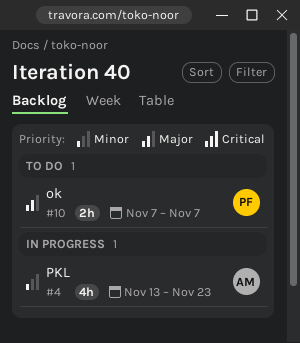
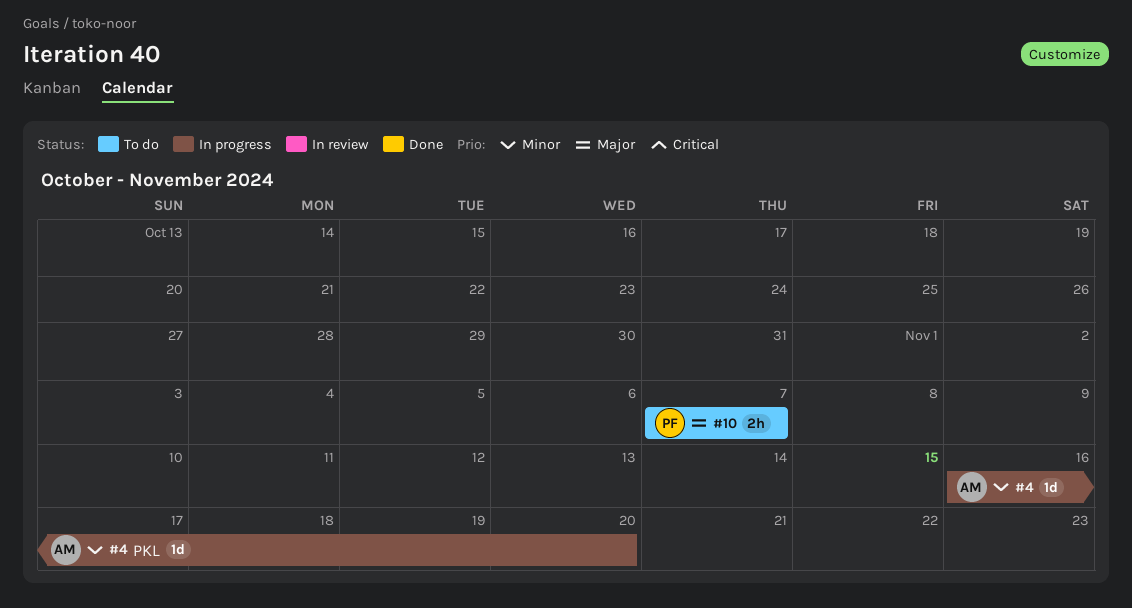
#4, estimate: 4h -> 1d
#4, start: Nov 13 -> Nov 16
#4, due: Nov 23 -> Nov 20

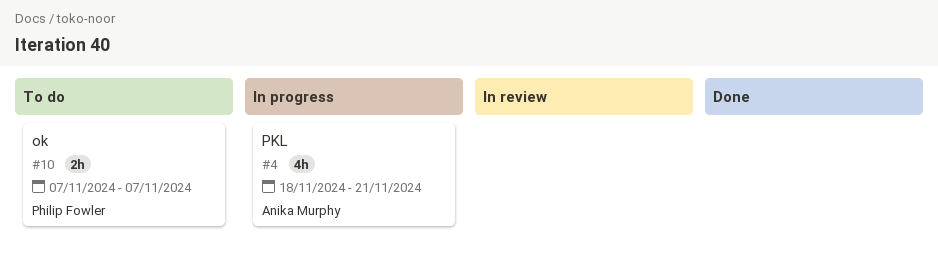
#4, estimate: 1d -> 4h
#4, start: Nov 16 -> Nov 18
#4, due: Nov 20 -> Nov 21

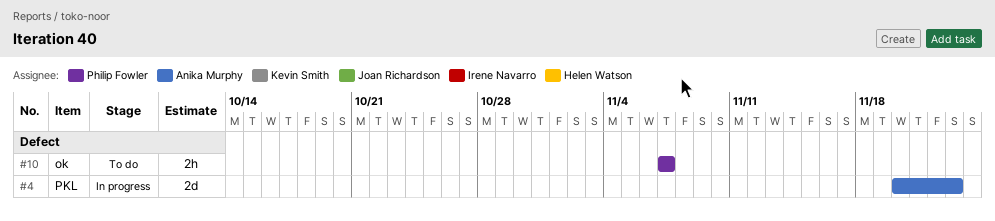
#4, estimate: 4h -> 2d
#4, start: Nov 18 -> Nov 20
#4, due: Nov 21 -> Nov 23

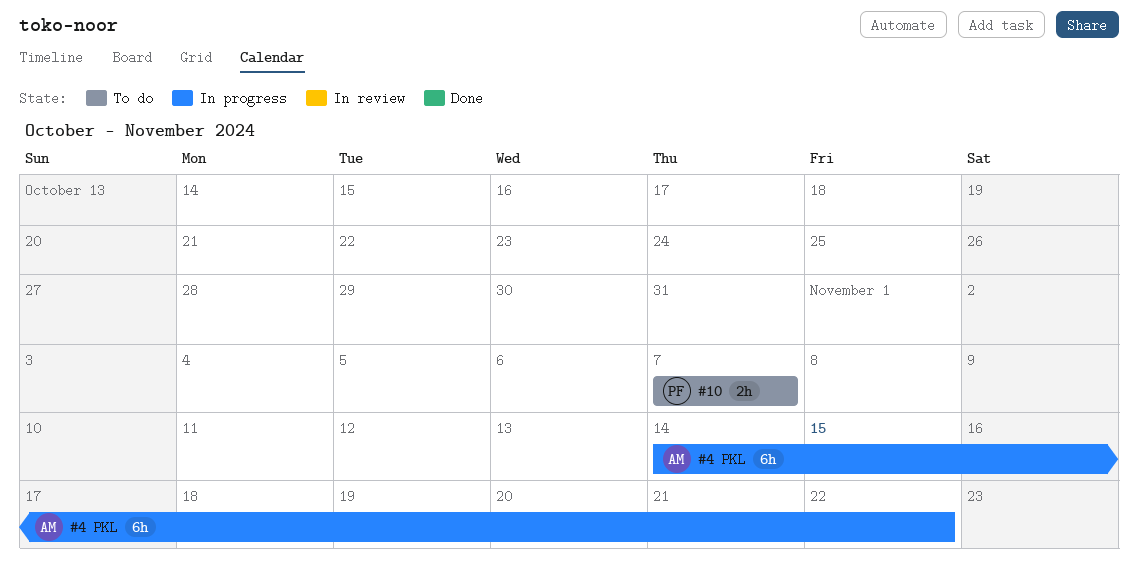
#4, estimate: 2d -> 6h
#4, start: Nov 20 -> Nov 14
#4, due: Nov 23 -> Nov 22

